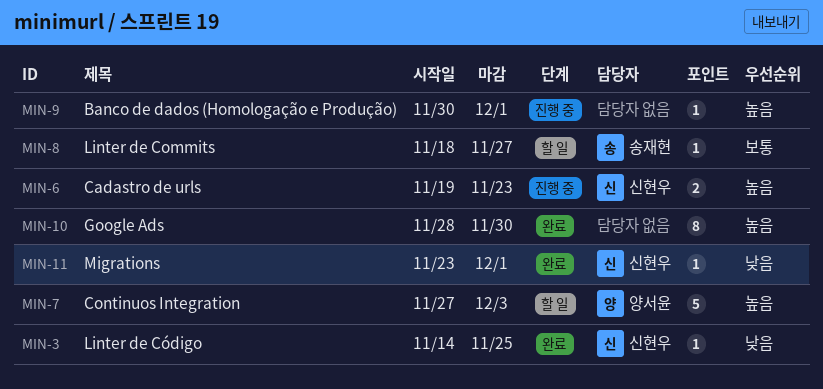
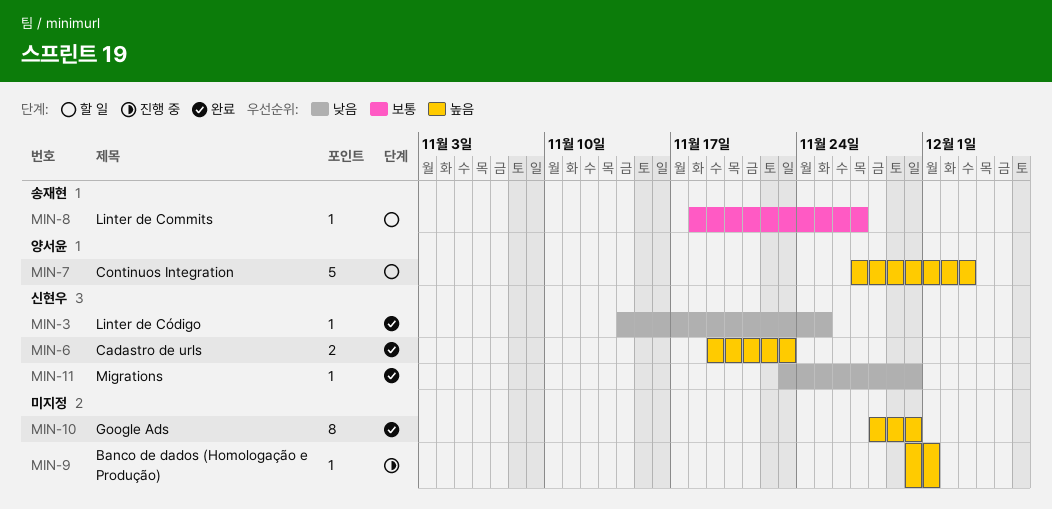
MIN-6, status: 진행 중 -> 완료
MIN-11, due: Dec 1 -> Nov 30

